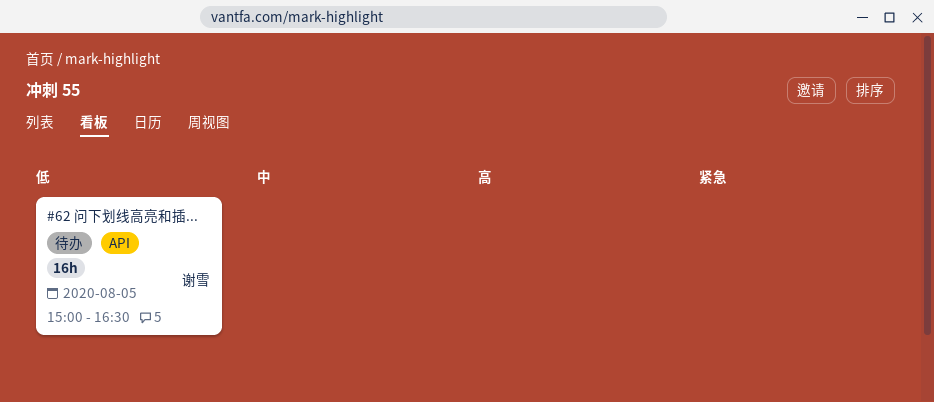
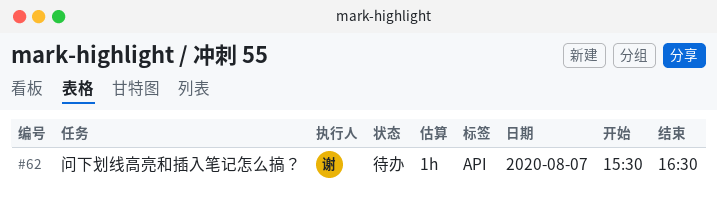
#62, estimate: 16h -> 1h
#62, day: Aug 5 -> Aug 7
#62, begins: 15:00 -> 15:30

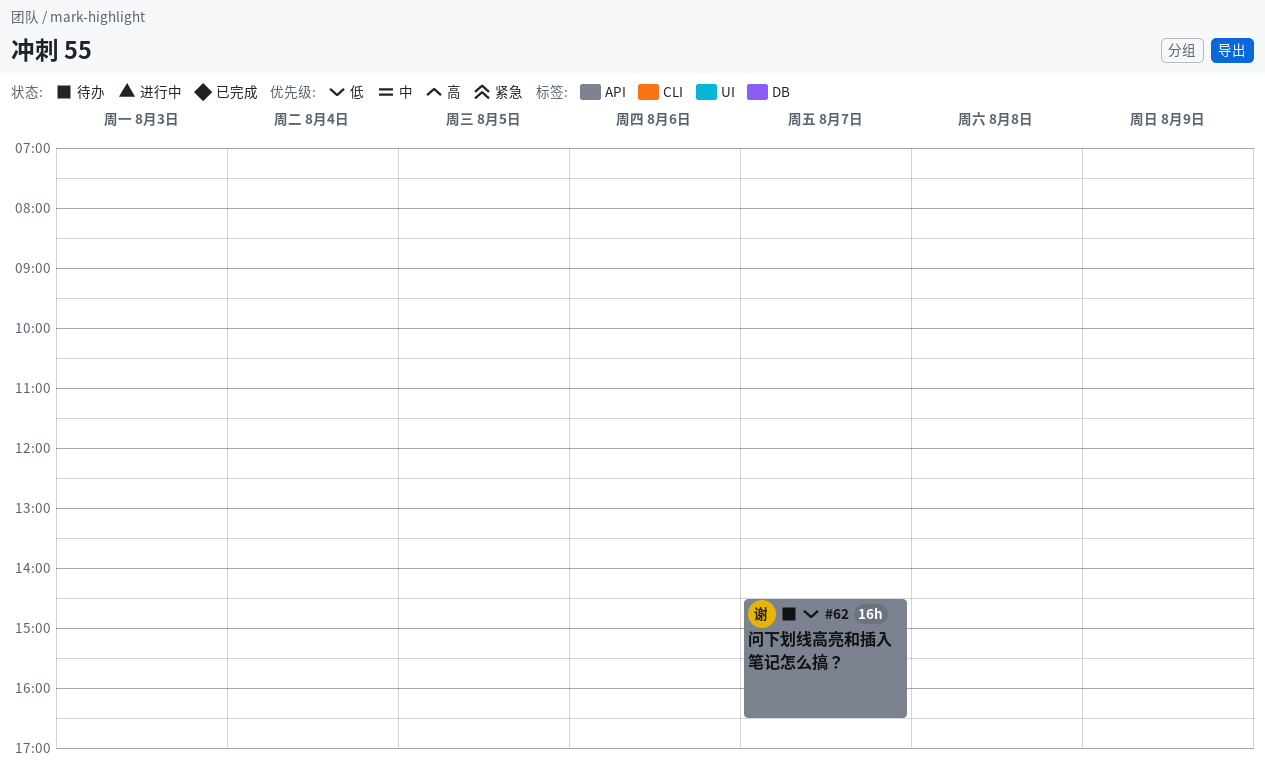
#62, estimate: 1h -> 16h
#62, begins: 15:30 -> 14:30

